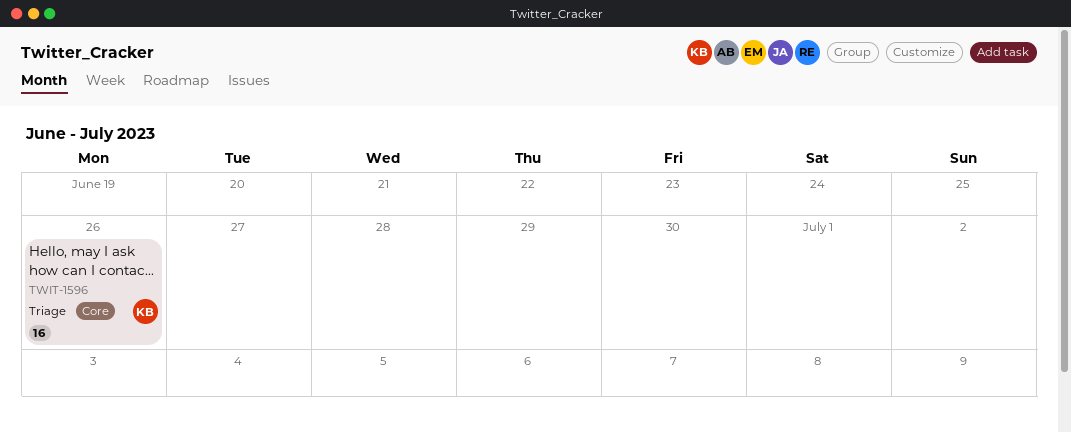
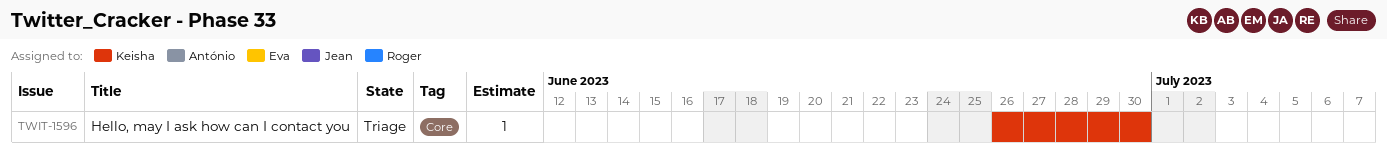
TWIT-1596, estimate: 16 -> 1
TWIT-1596, due: Jun 26 -> Jun 30

